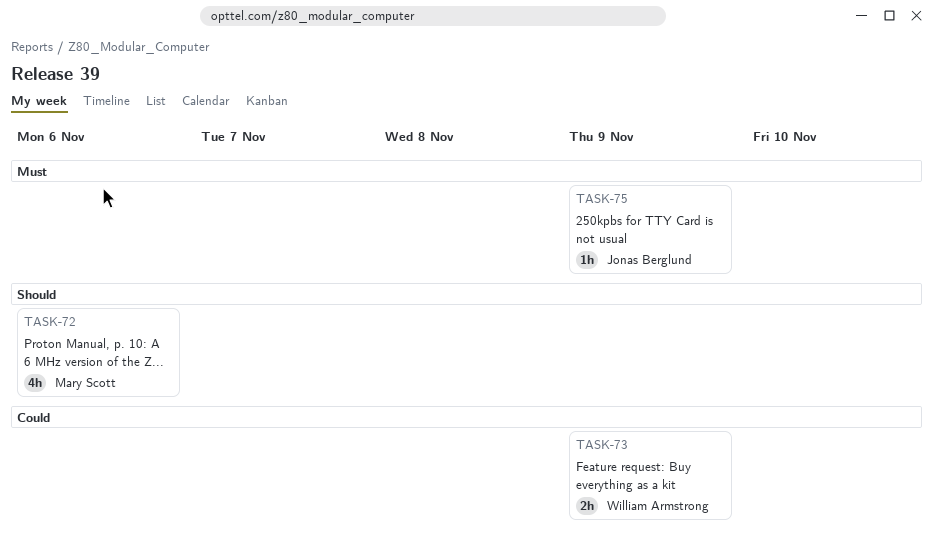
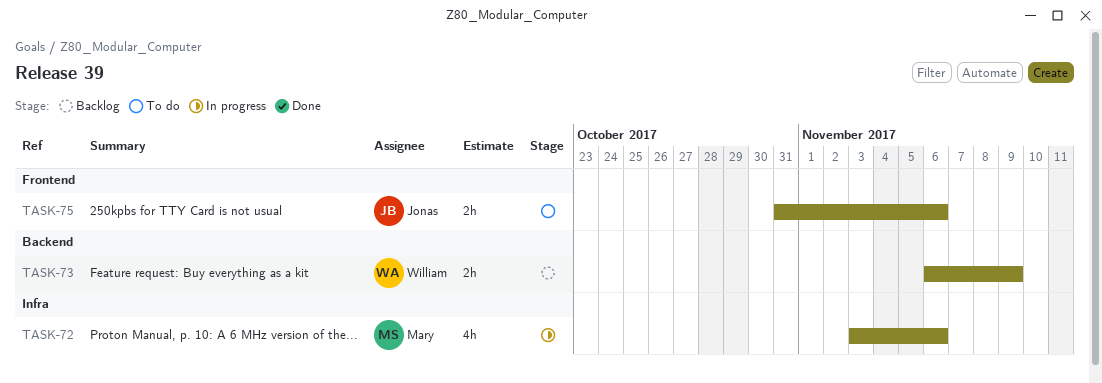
TASK-75, estimate: 1h -> 2h
TASK-75, due: Nov 9 -> Nov 6

